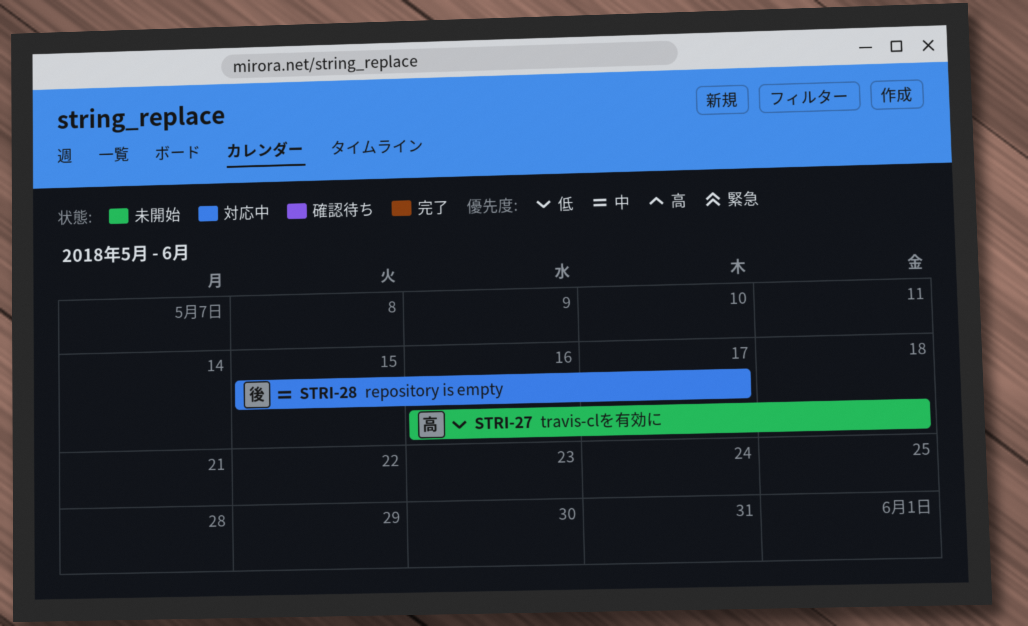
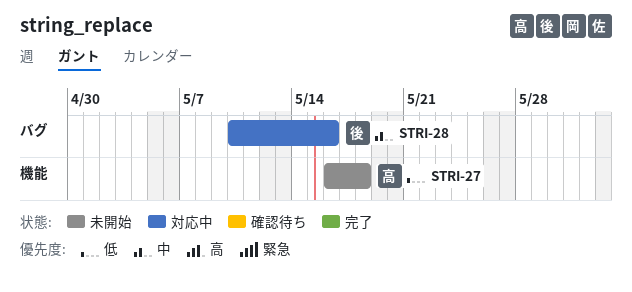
STRI-28, start: May 15 -> May 10
STRI-28, due: May 17 -> May 16

